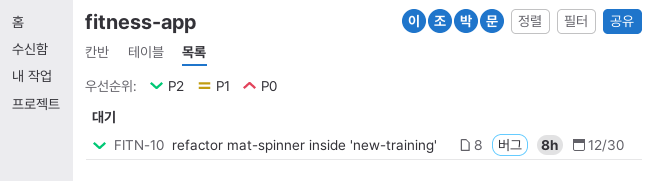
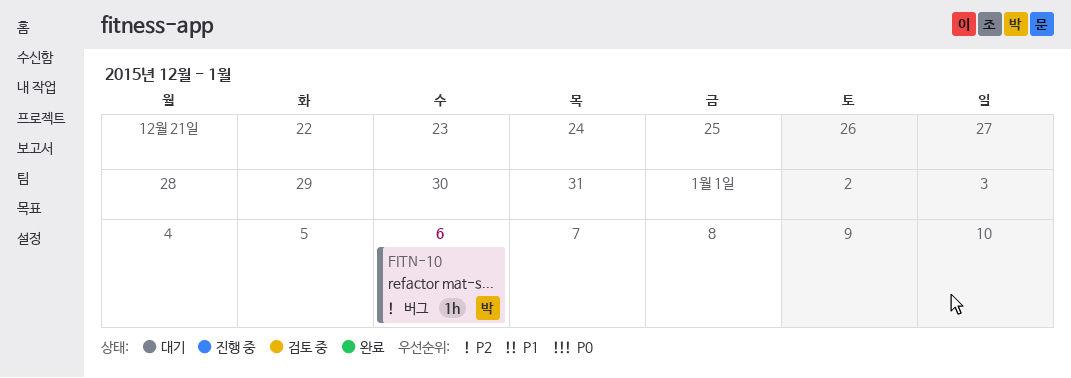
FITN-10, estimate: 8h -> 1h
FITN-10, due: Dec 30 -> Jan 6

